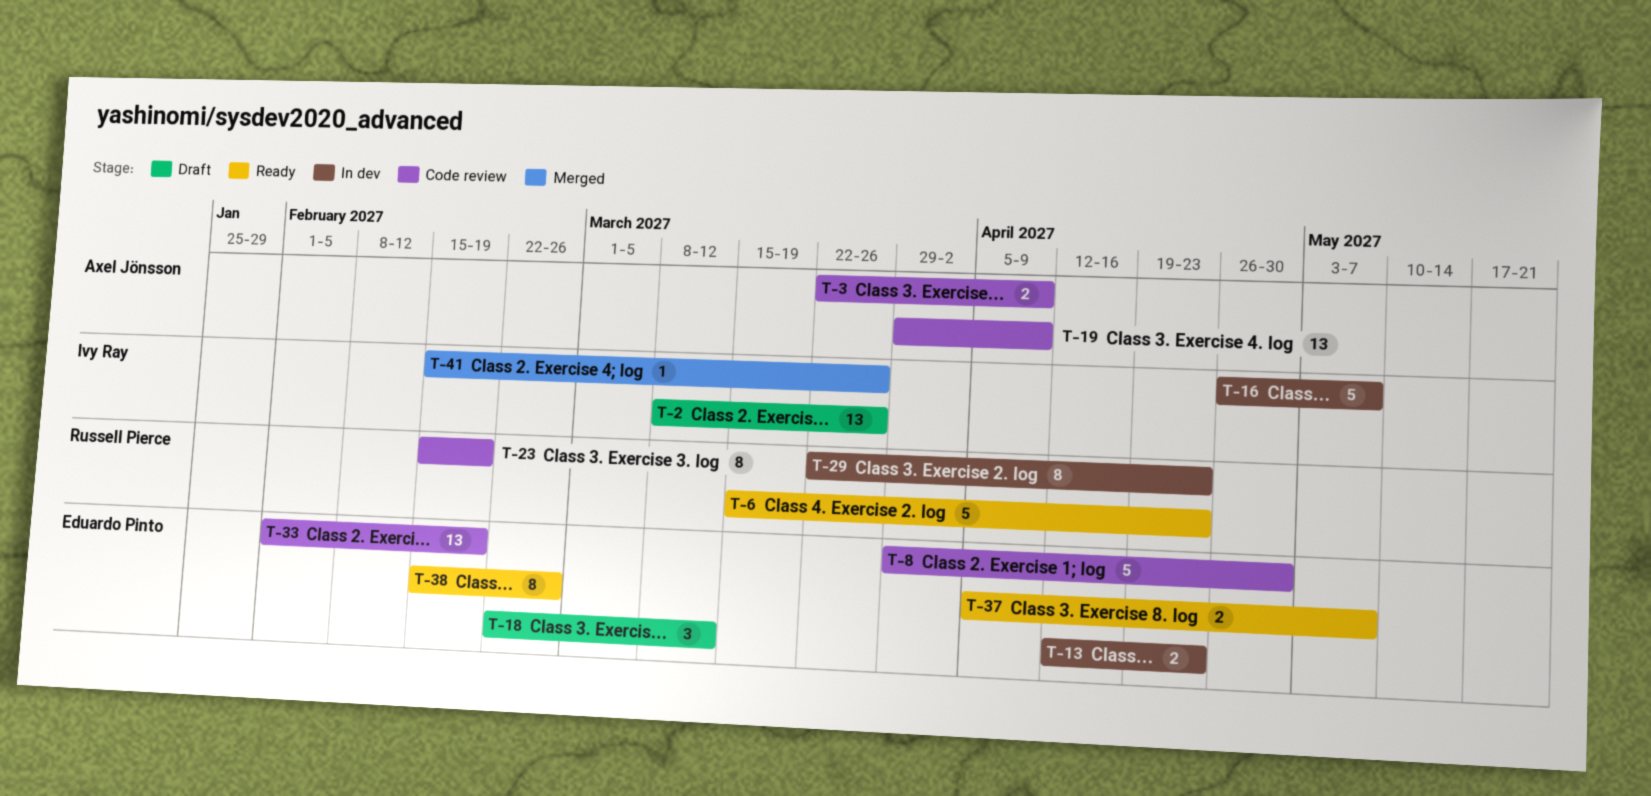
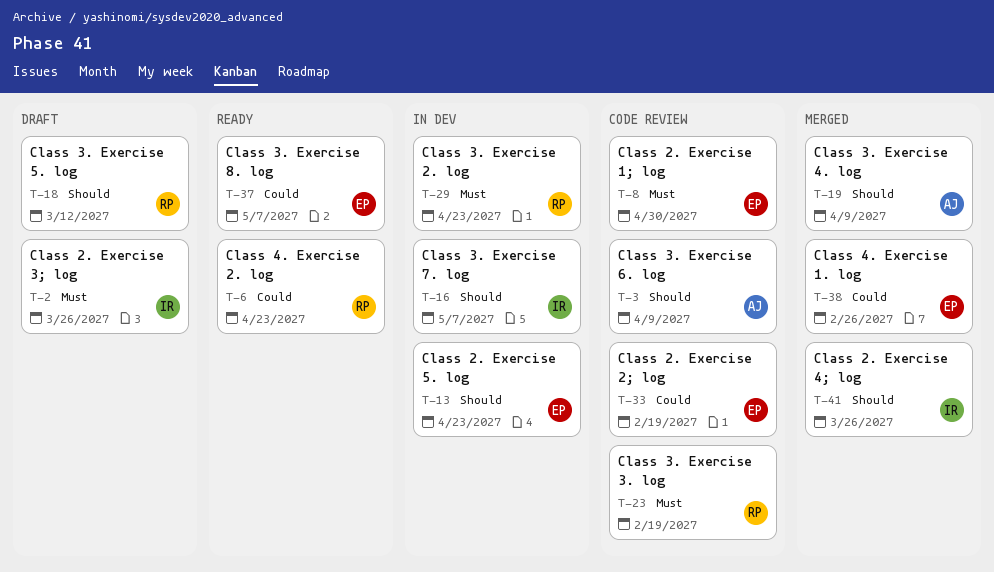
T-18, owner: Eduardo Pinto -> Russell Pierce
T-19, status: Code review -> Merged
T-38, status: Ready -> Merged

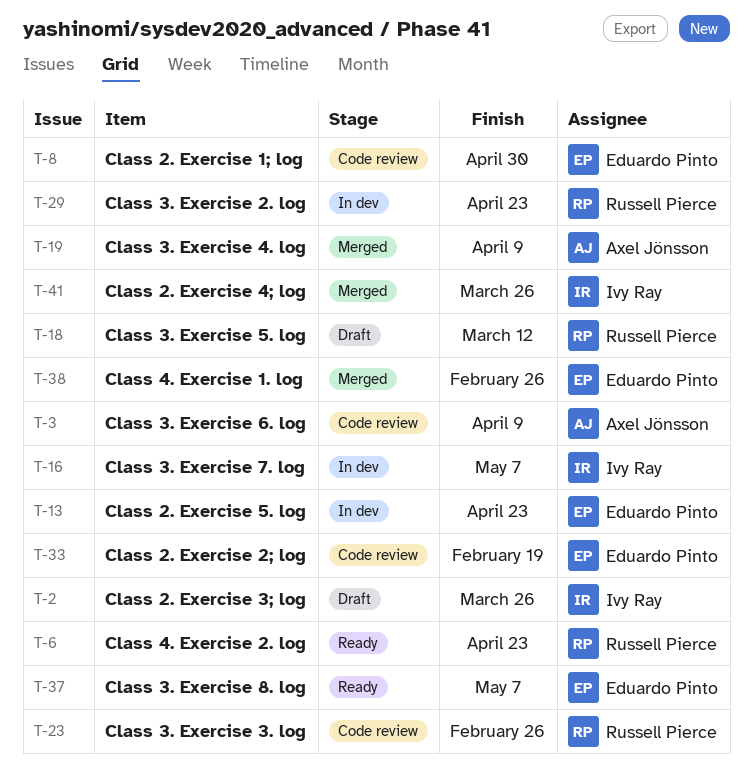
T-23, due: Feb 19 -> Feb 26

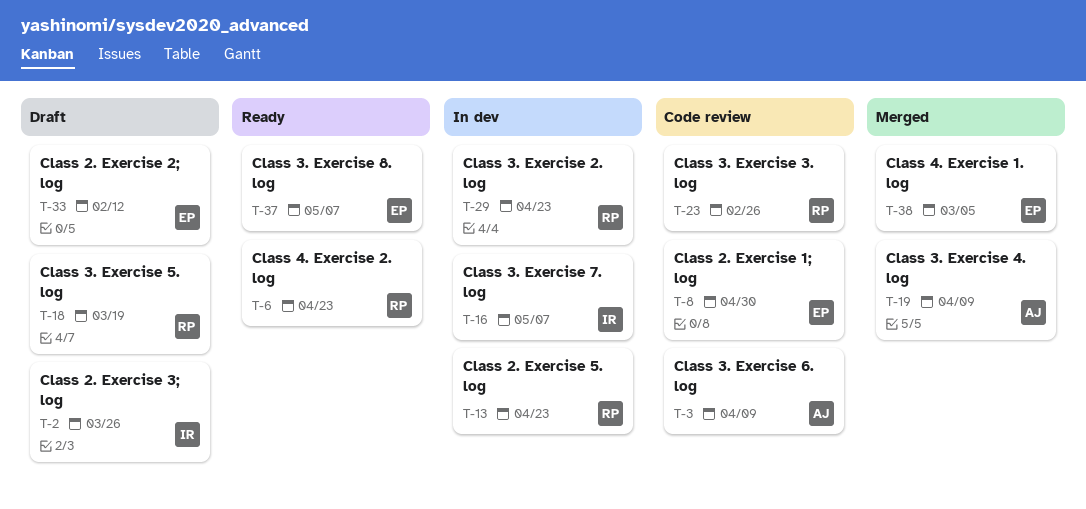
T-13, owner: Eduardo Pinto -> Russell Pierce
T-18, due: Mar 12 -> Mar 19
T-33, status: Code review -> Draft
T-33, due: Feb 19 -> Feb 12
T-38, due: Feb 26 -> Mar 5
T-41: present -> none

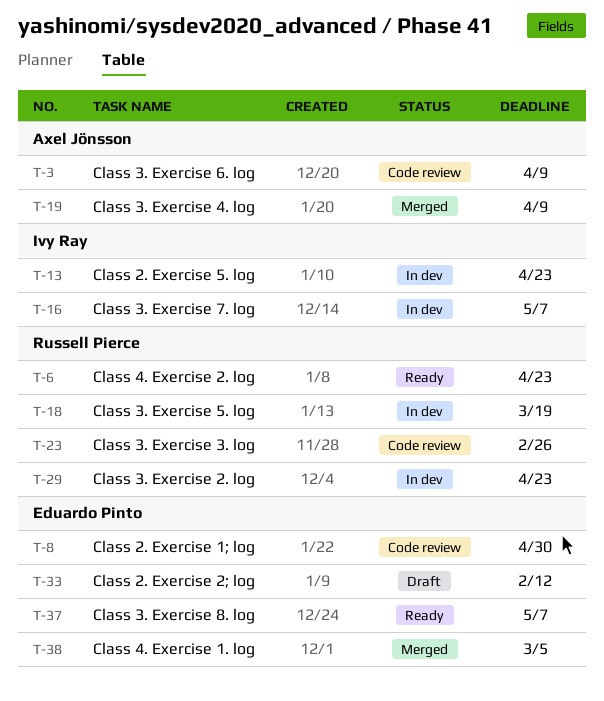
T-2: present -> none
T-13, owner: Russell Pierce -> Ivy Ray
T-18, status: Draft -> In dev

